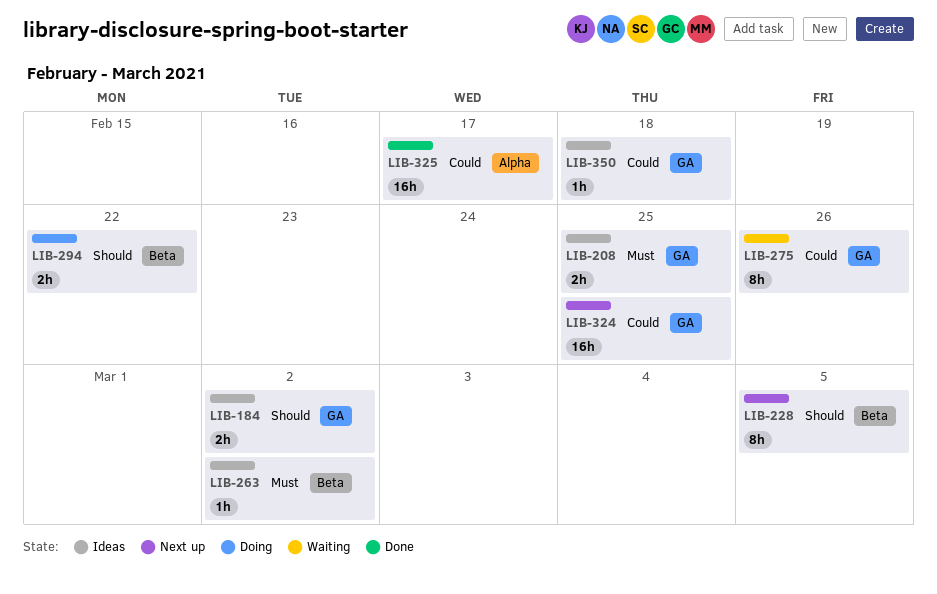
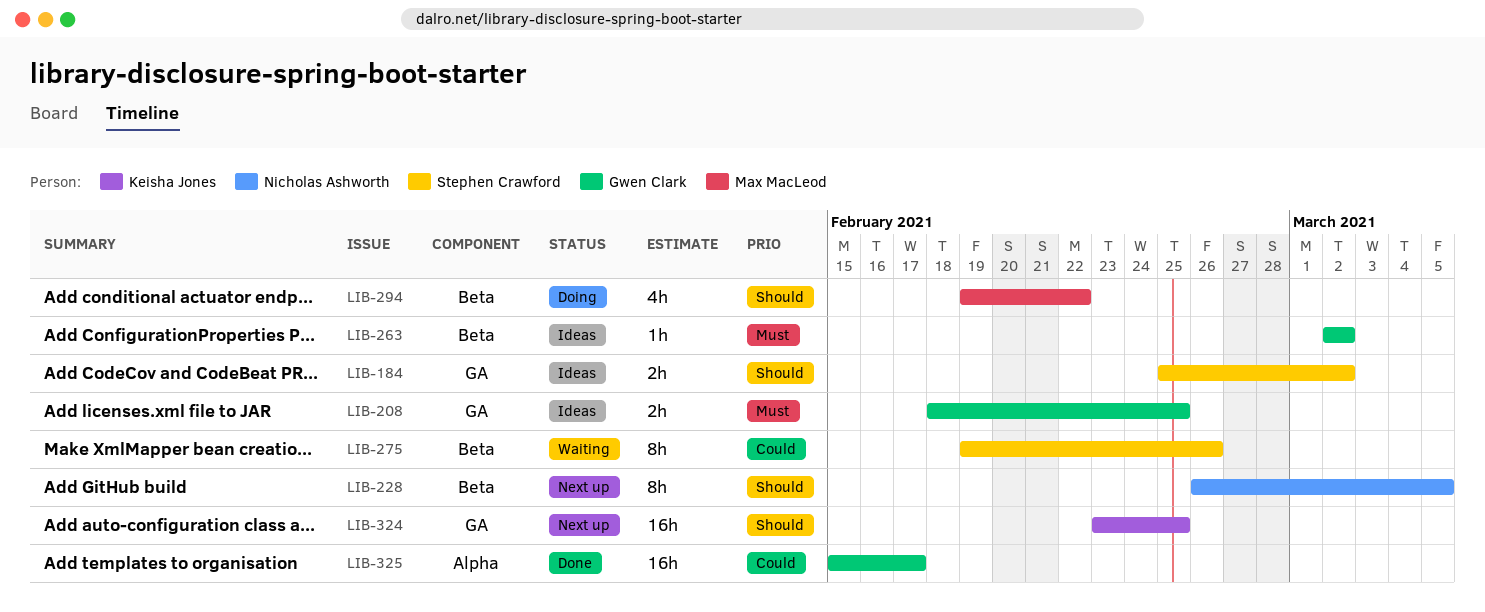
LIB-275, label: GA -> Beta
LIB-294, estimate: 2h -> 4h
LIB-324, priority: Could -> Should
LIB-350: present -> none

